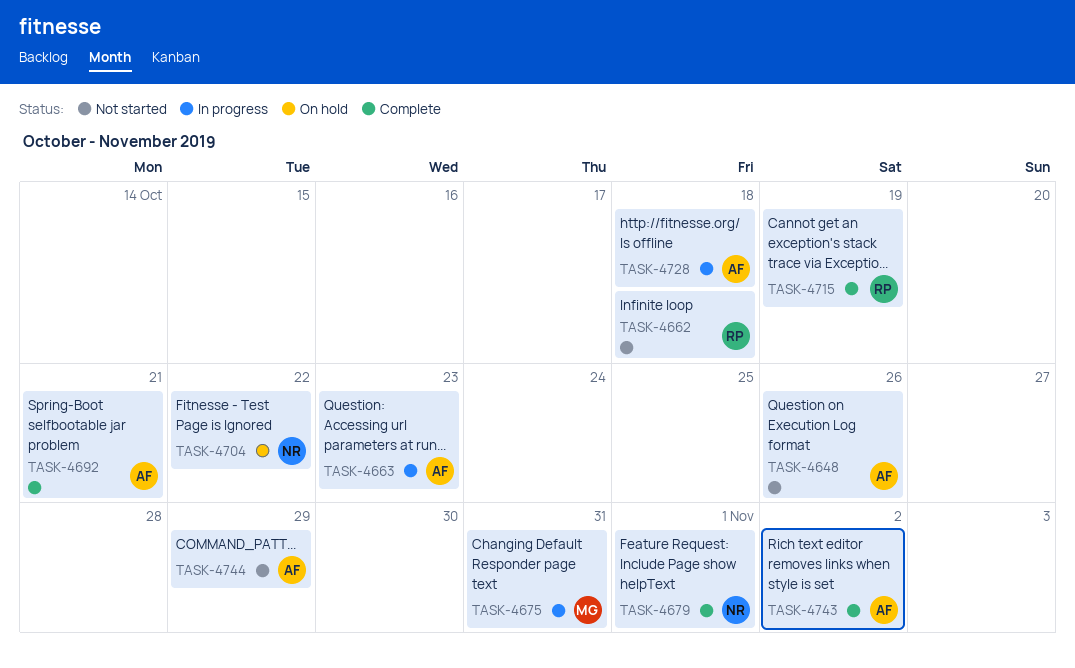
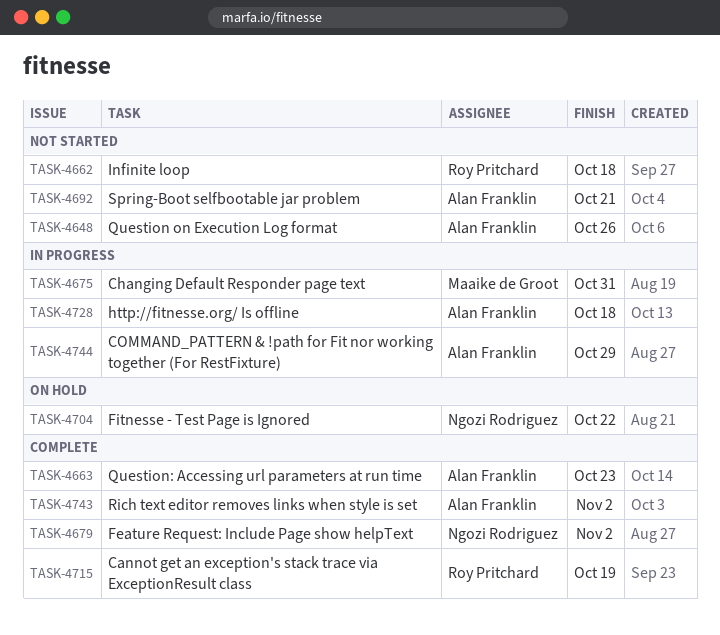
TASK-4663, status: In progress -> Complete
TASK-4679, due: Nov 1 -> Nov 2
TASK-4692, status: Complete -> Not started
TASK-4744, status: Not started -> In progress

